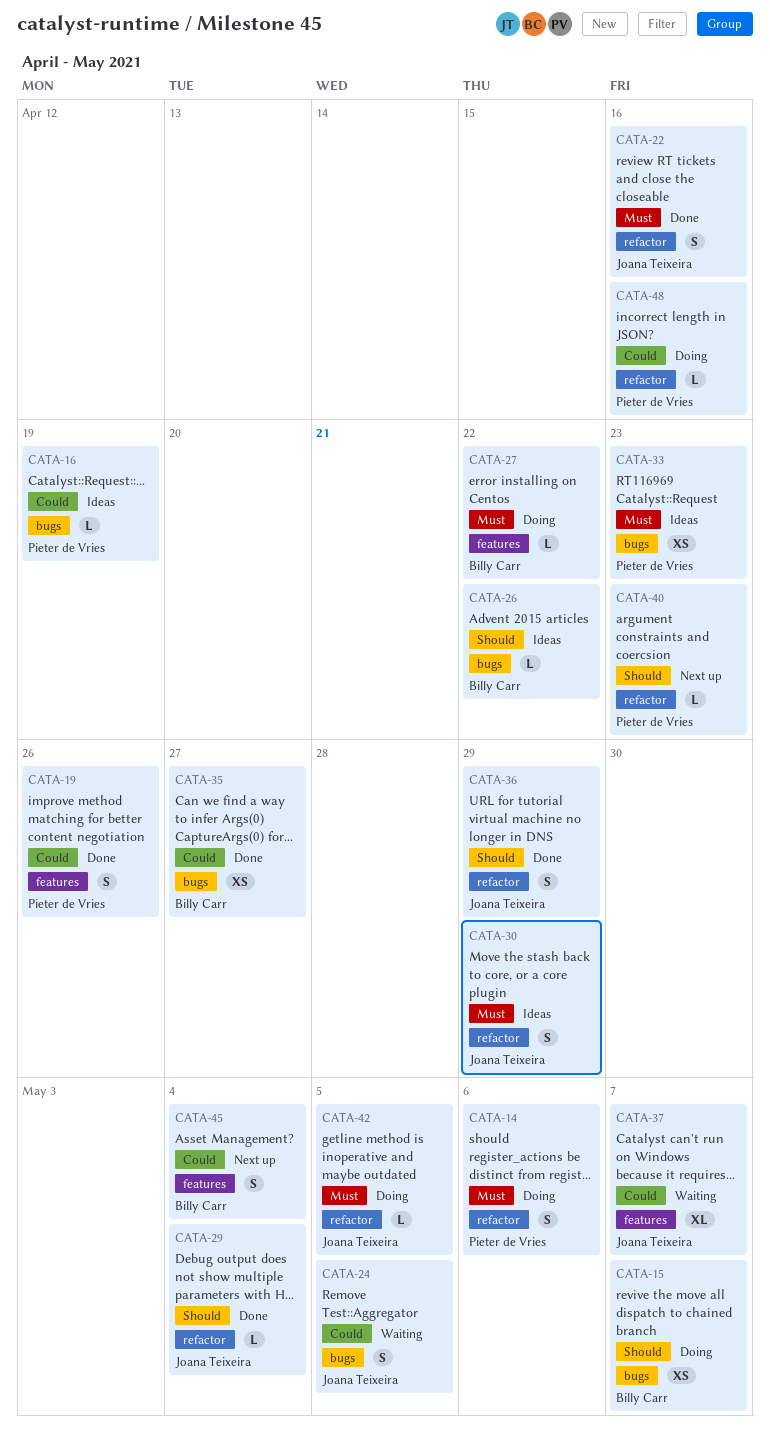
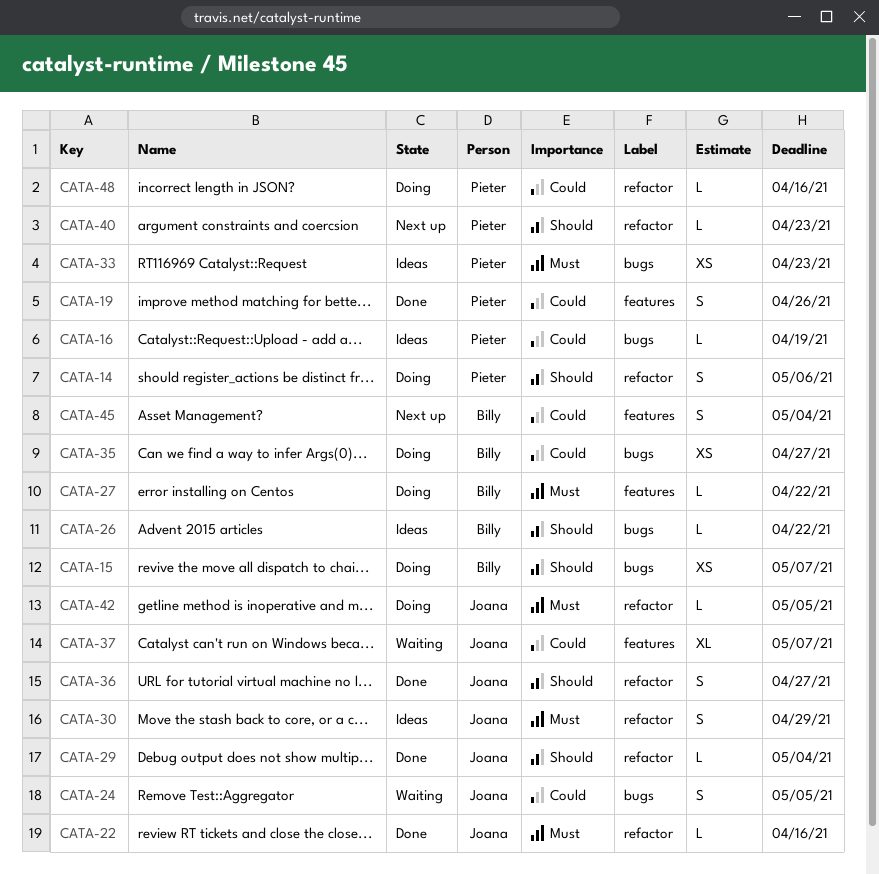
CATA-14, priority: Must -> Should
CATA-22, estimate: S -> L
CATA-35, status: Done -> Doing
CATA-36, due: Apr 29 -> Apr 27

